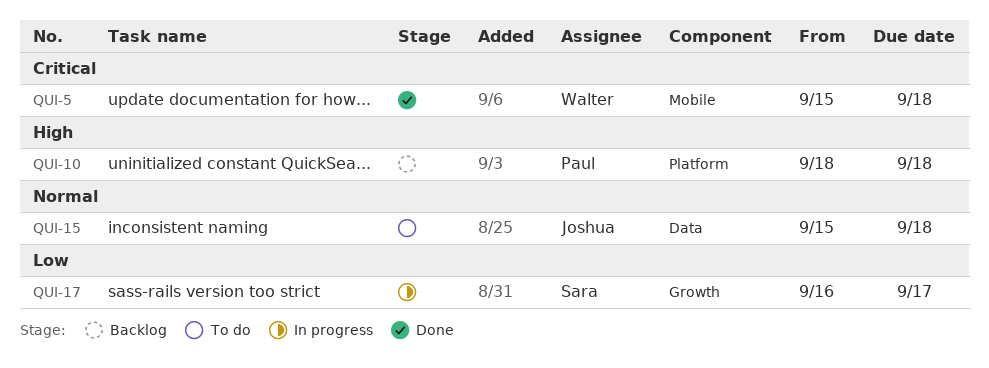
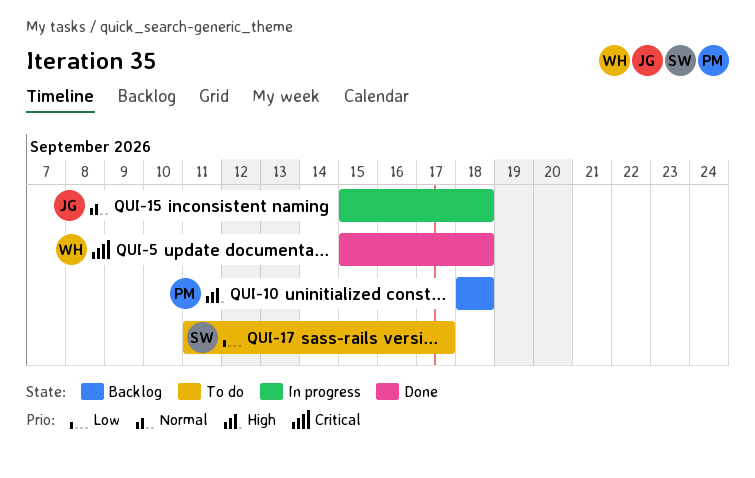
QUI-15, status: To do -> In progress
QUI-17, status: In progress -> To do
QUI-17, start: Sep 16 -> Sep 11

